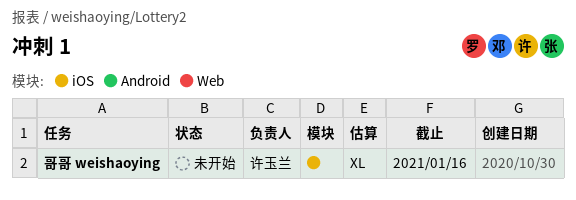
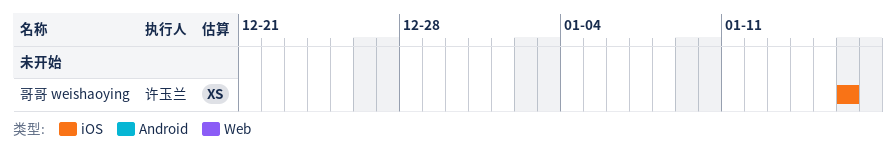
哥哥 weishaoying, estimate: XL -> XS

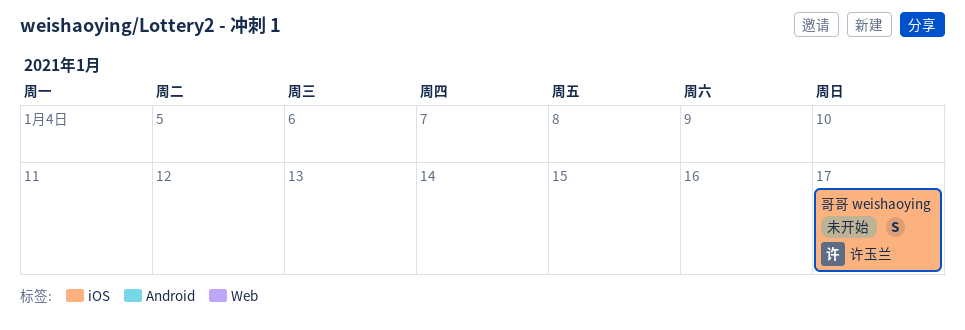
哥哥 weishaoying, estimate: XS -> S
哥哥 weishaoying, due: Jan 16 -> Jan 17

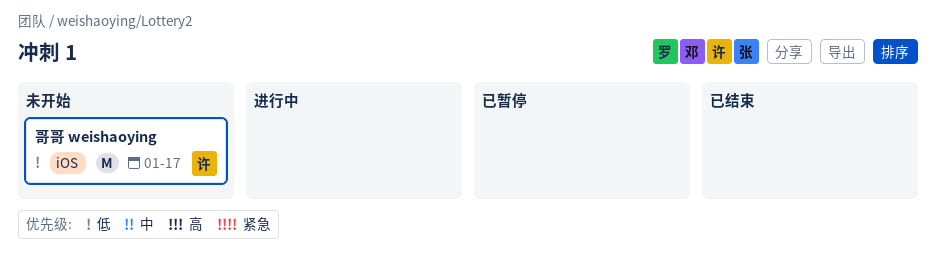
哥哥 weishaoying, estimate: S -> M

